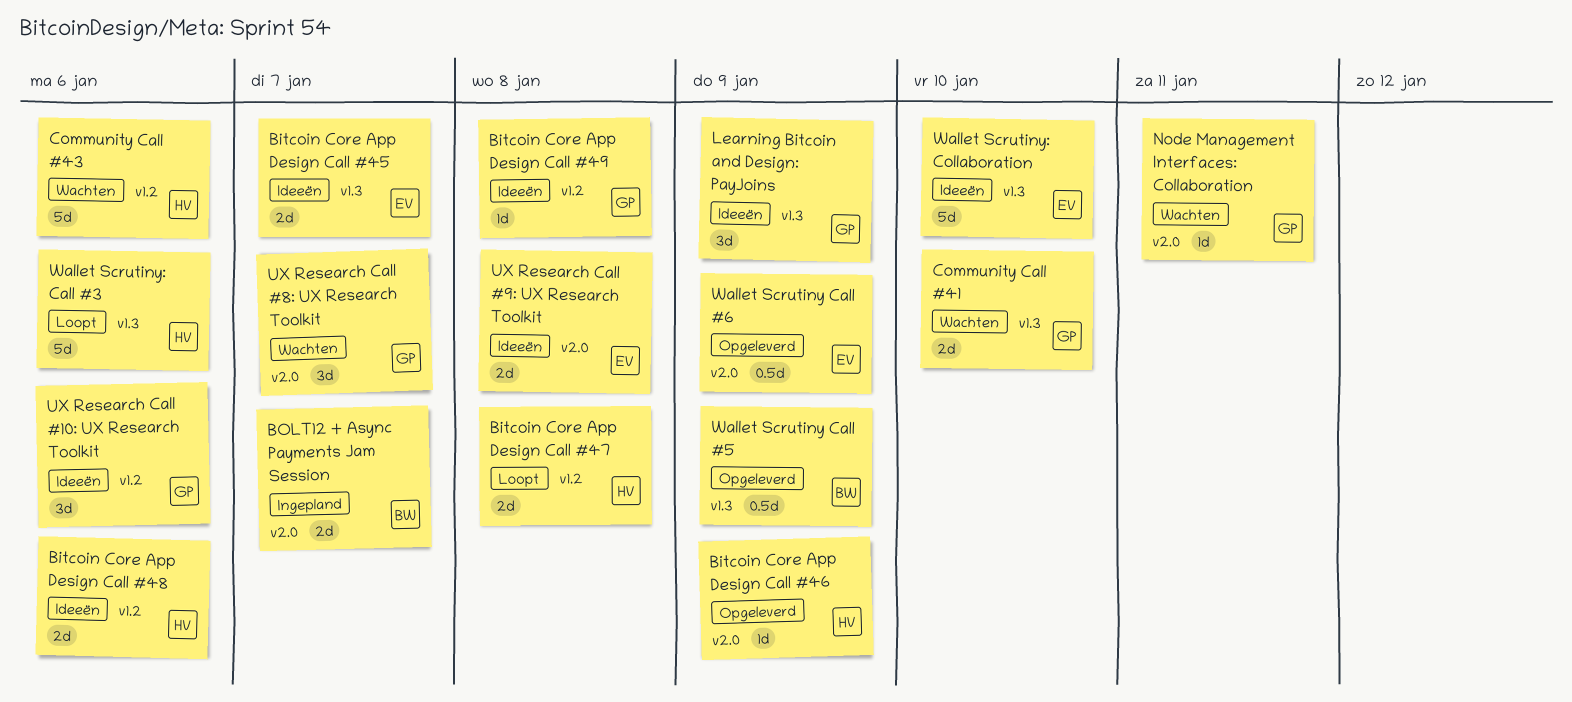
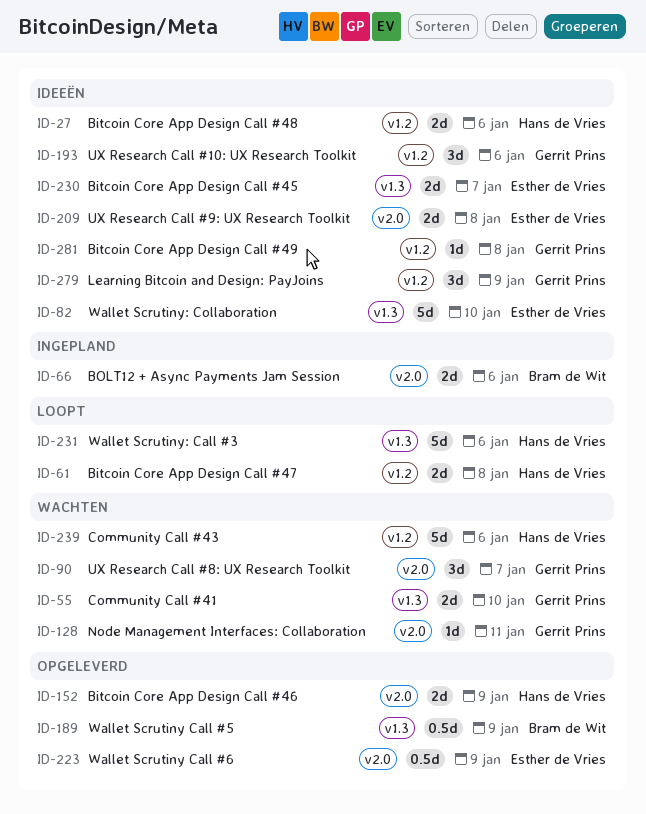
Bitcoin Core App Design Call #46, estimate: 1d -> 2d
BOLT12 + Async Payments Jam Session, due: Jan 7 -> Jan 6
Learning Bitcoin and Design: PayJoins, label: v1.3 -> v1.2

